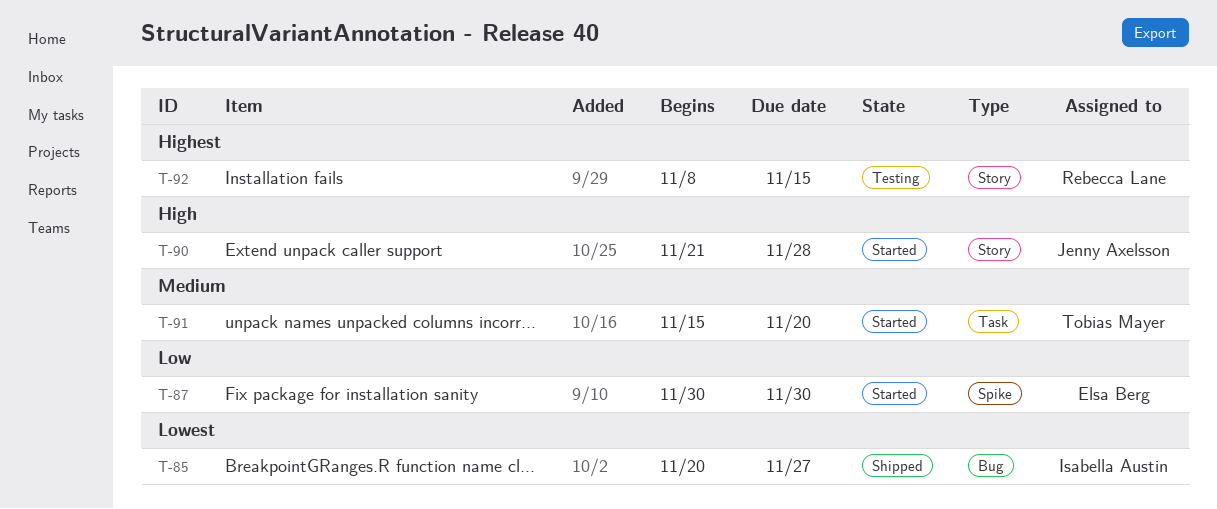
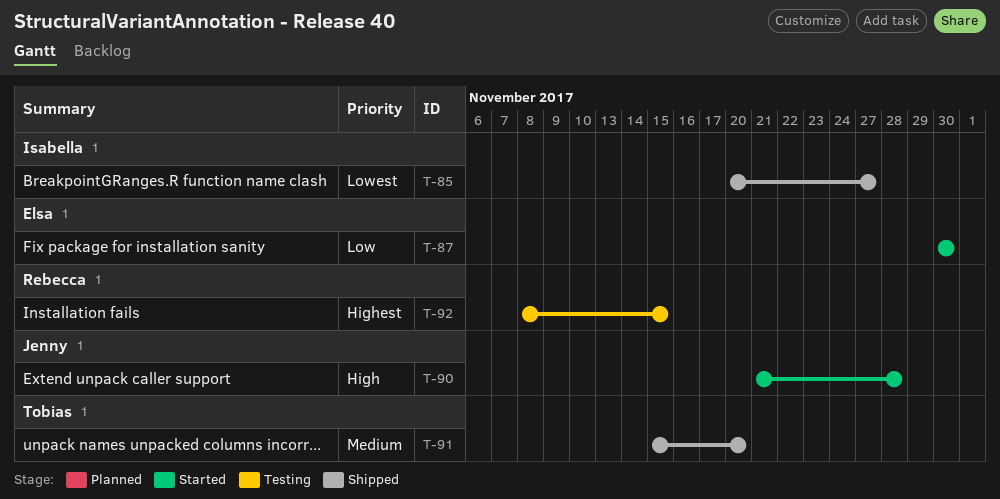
T-91, status: Started -> Shipped

